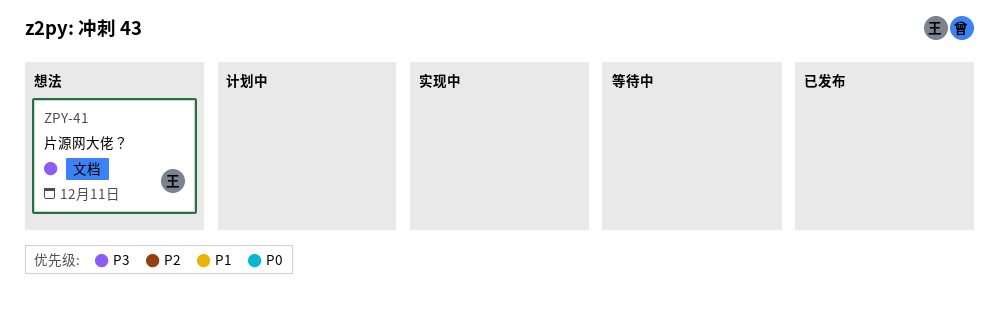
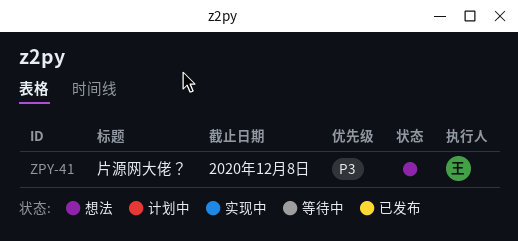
ZPY-41, due: Dec 11 -> Dec 8

